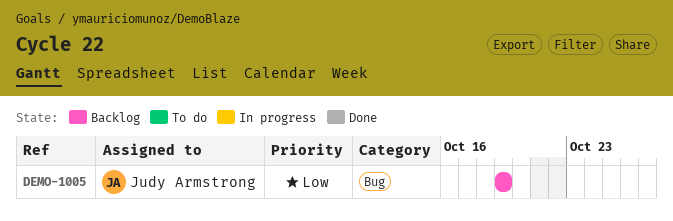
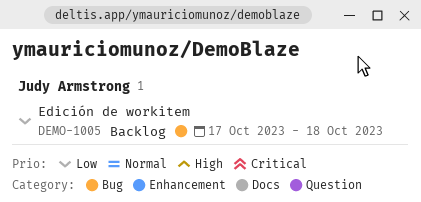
DEMO-1005, start: Oct 19 -> Oct 17
DEMO-1005, due: Oct 19 -> Oct 18

